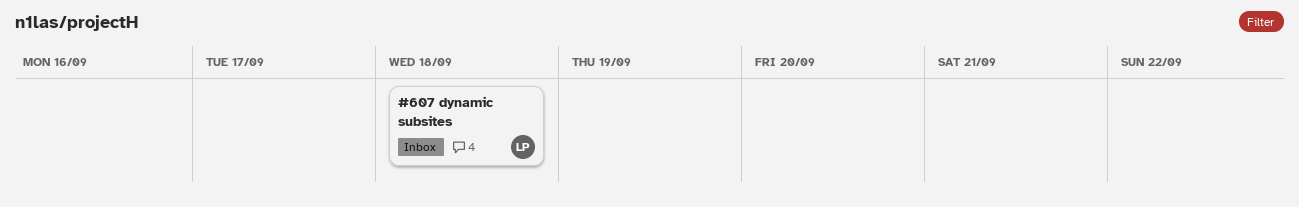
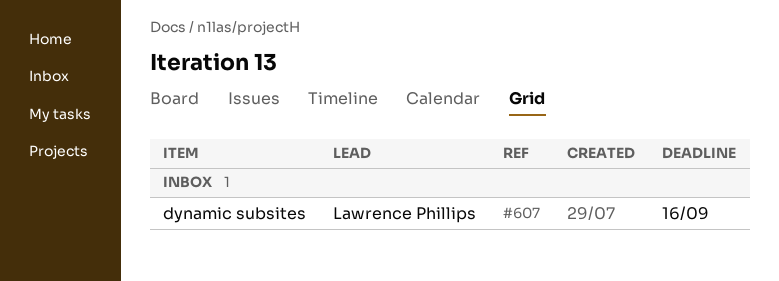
#607, due: Sep 18 -> Sep 16

